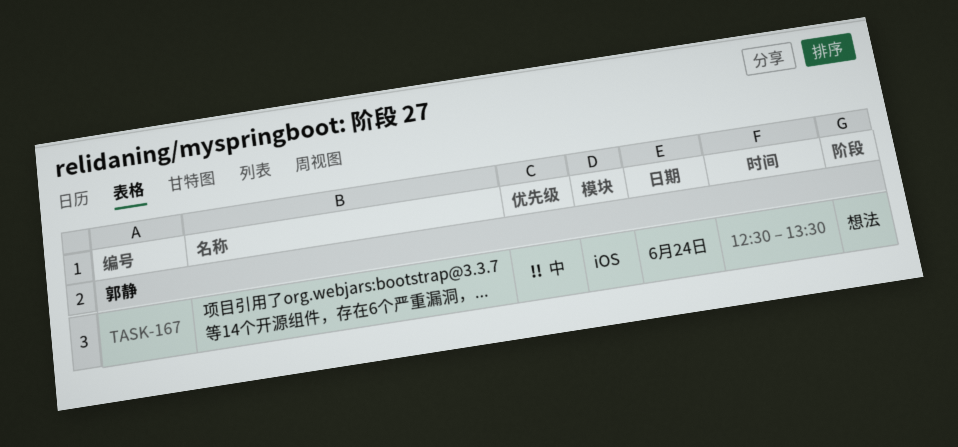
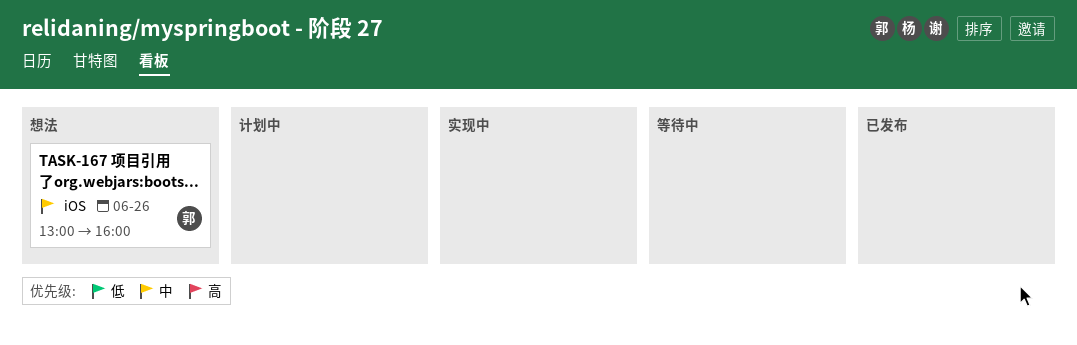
TASK-167, day: Jun 24 -> Jun 26
TASK-167, begins: 12:30 -> 13:00
TASK-167, ends: 13:30 -> 16:00

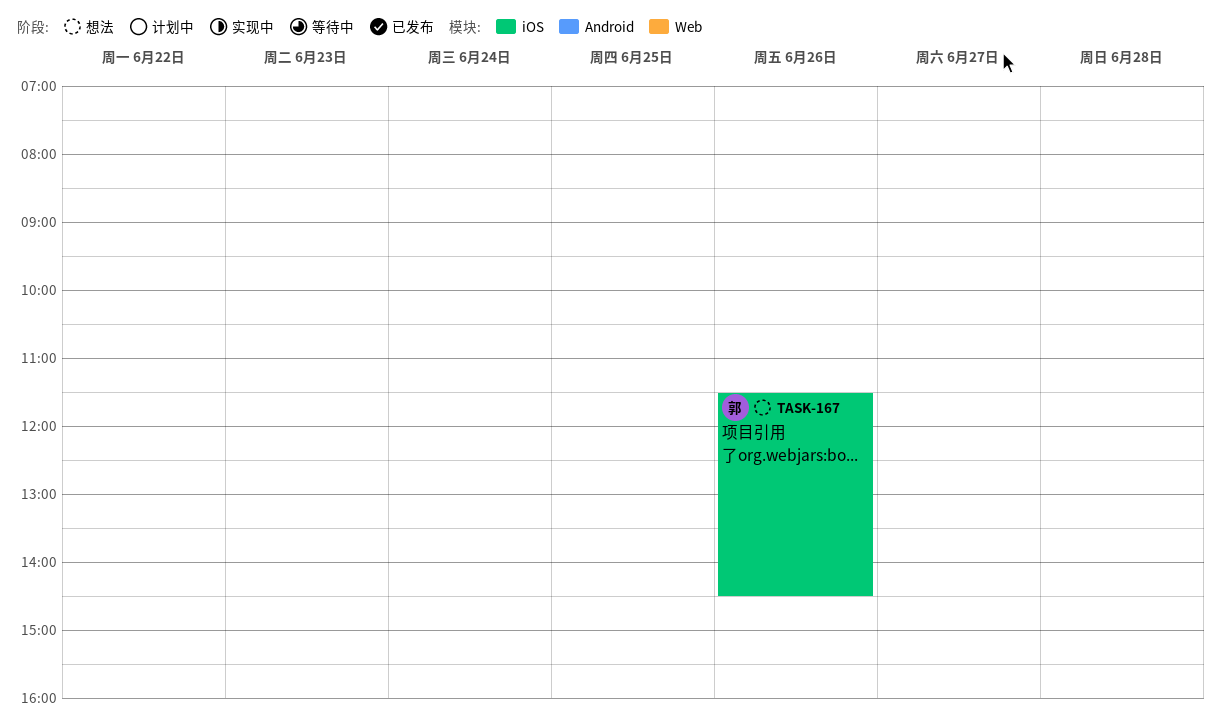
TASK-167, begins: 13:00 -> 11:30
TASK-167, ends: 16:00 -> 14:30

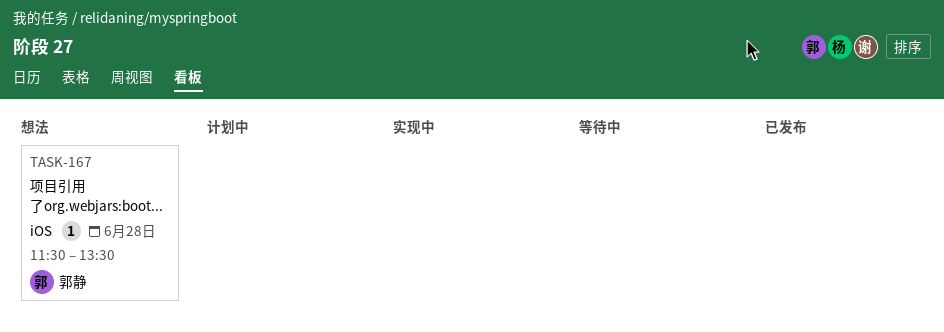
TASK-167, day: Jun 26 -> Jun 28
TASK-167, ends: 14:30 -> 13:30

